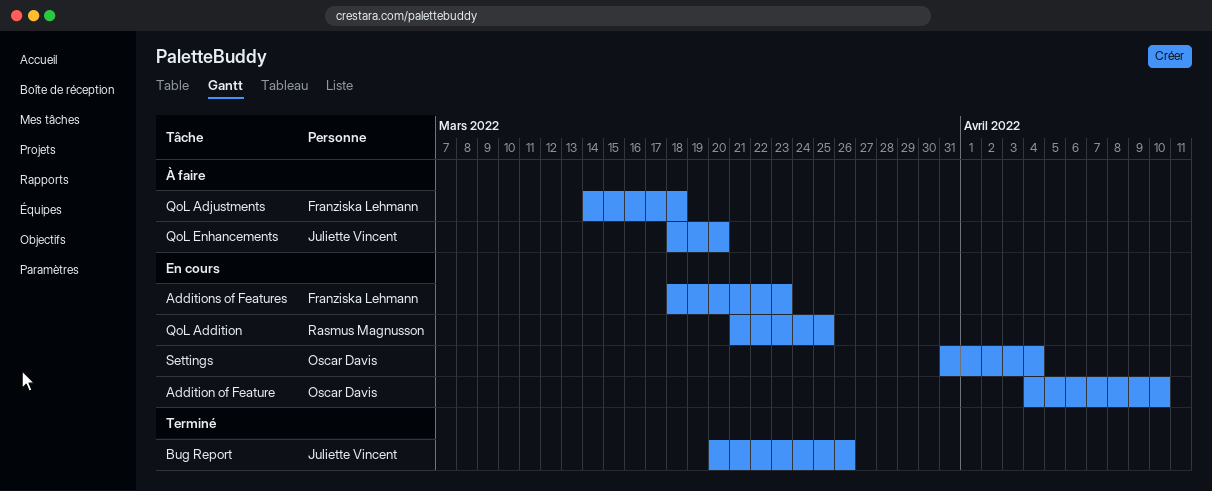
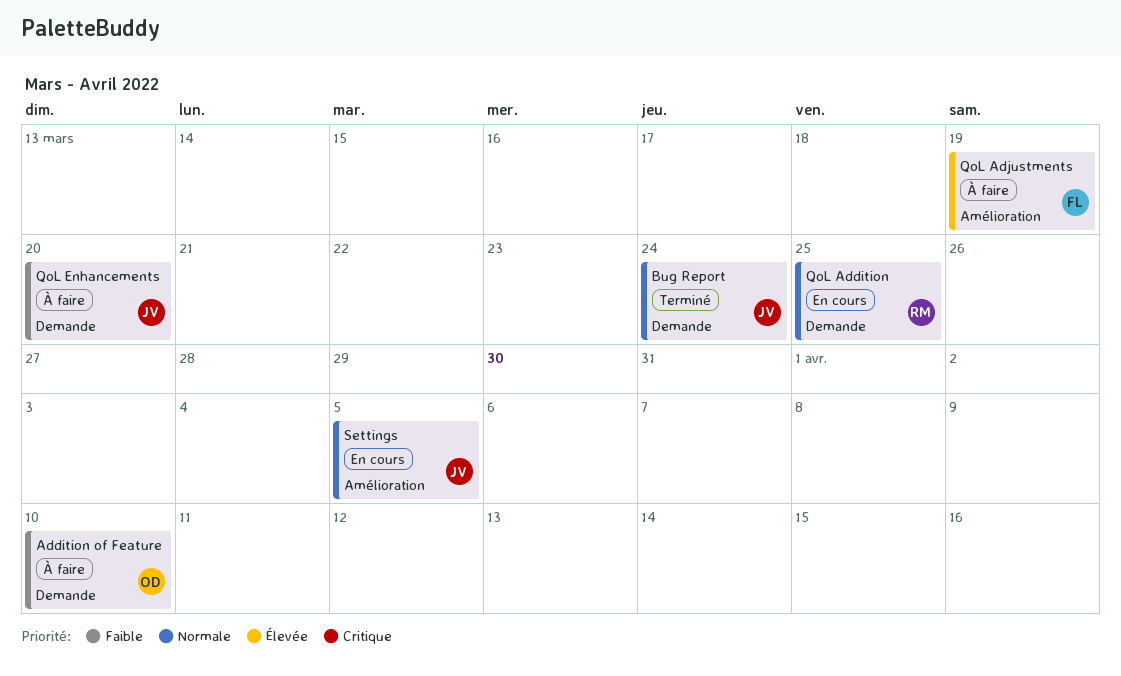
Addition of Feature, status: En cours -> À faire
Additions of Features: present -> none
Bug Report, due: Mar 26 -> Mar 24
QoL Adjustments, due: Mar 18 -> Mar 19
Settings, owner: Oscar Davis -> Juliette Vincent
Settings, due: Apr 4 -> Apr 5

